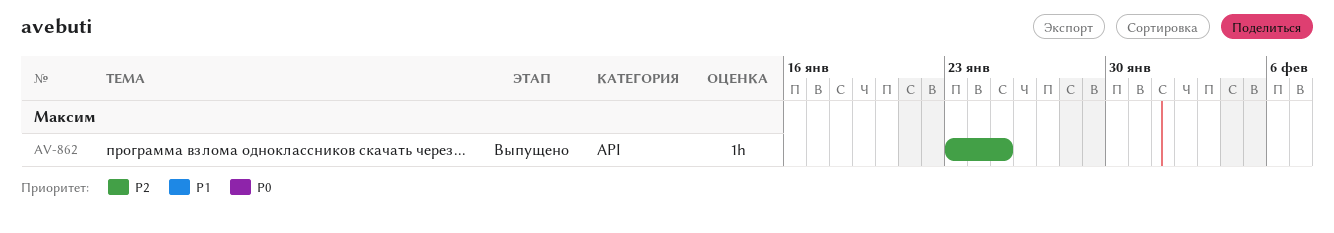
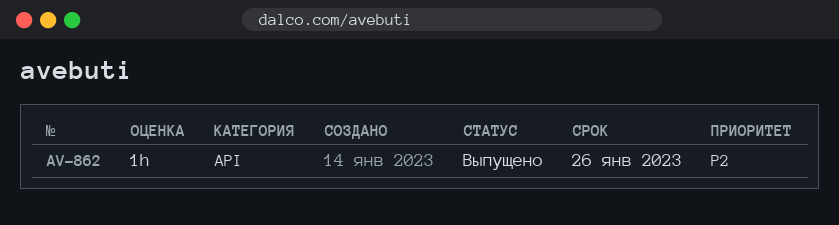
AV-862, due: Jan 25 -> Jan 26

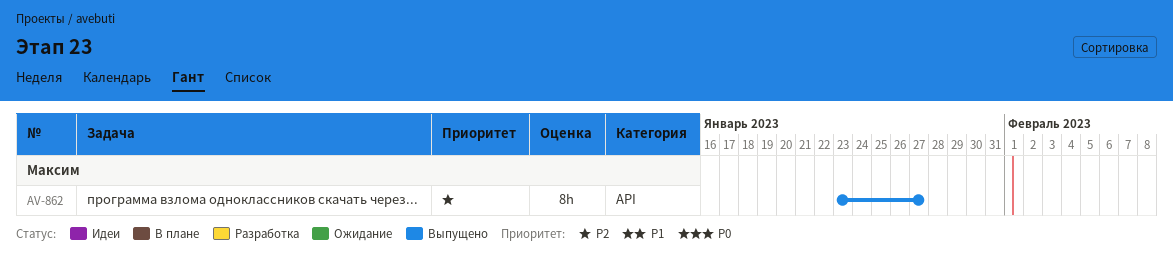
AV-862, estimate: 1h -> 8h
AV-862, due: Jan 26 -> Jan 27

